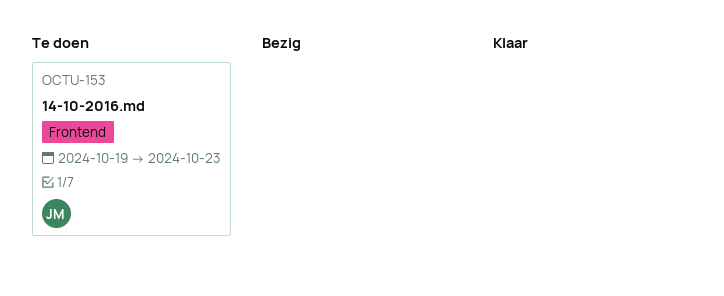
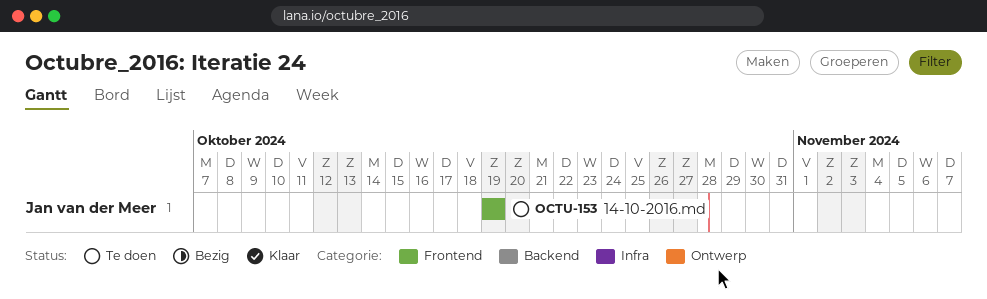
OCTU-153, due: Oct 23 -> Oct 19

